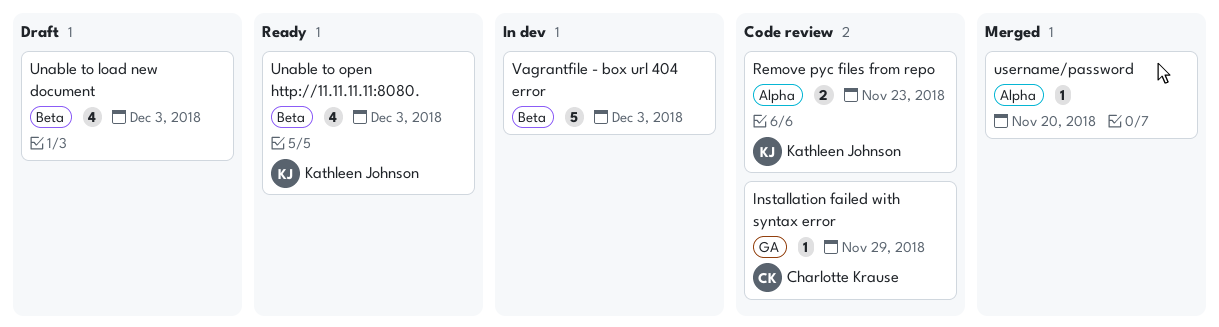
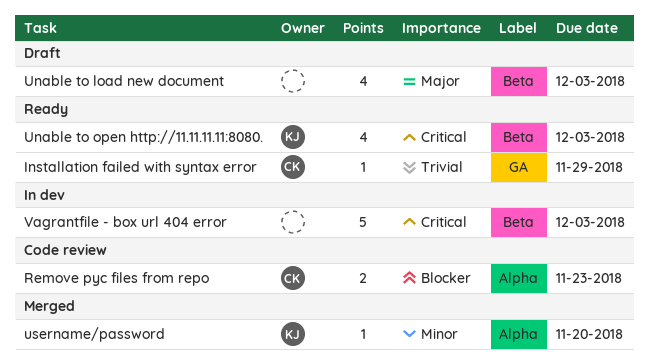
Installation failed with syntax error, status: Code review -> Ready
Remove pyc files from repo, owner: Kathleen Johnson -> Charlotte Krause
username/password, owner: none -> Kathleen Johnson

